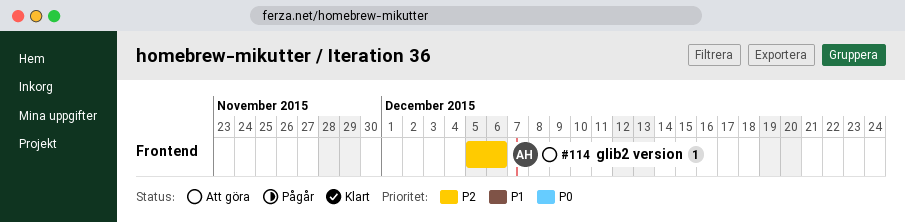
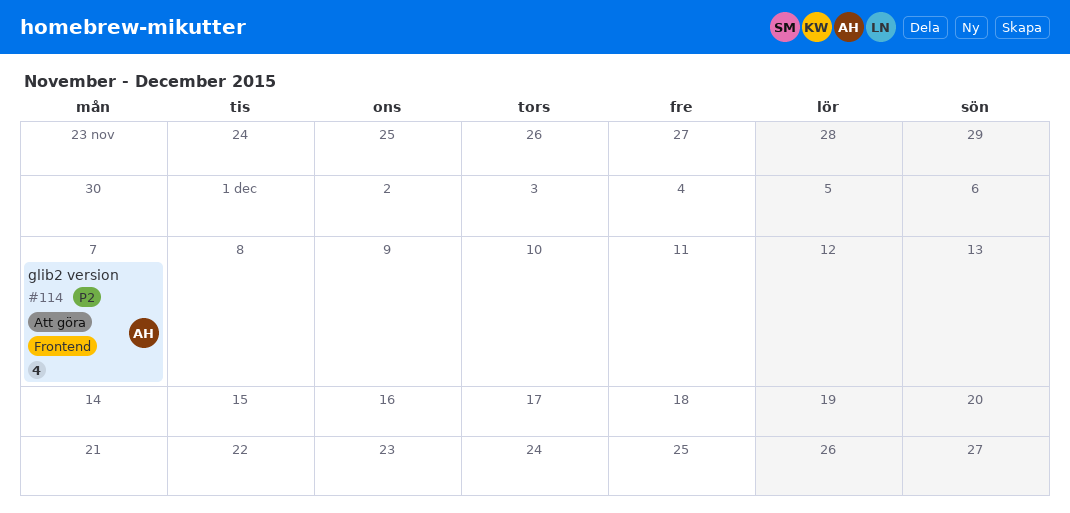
#114, estimate: 1 -> 4
#114, due: Dec 6 -> Dec 7

